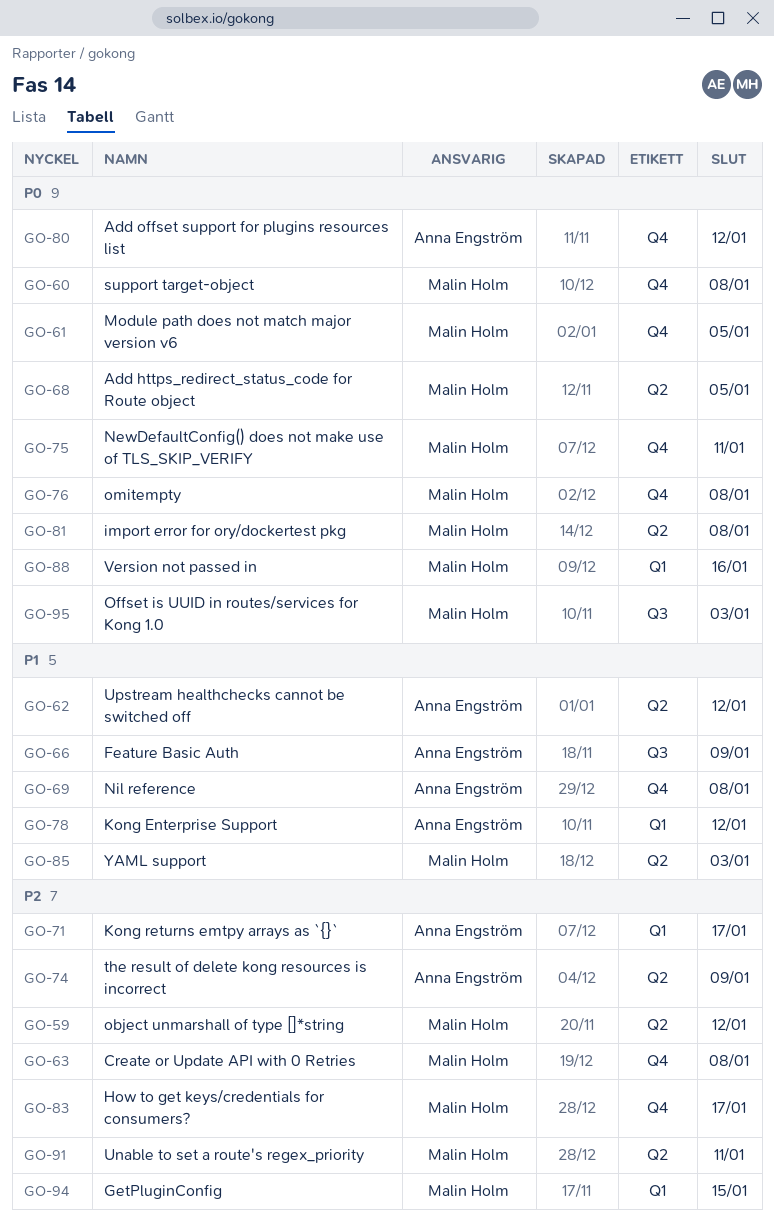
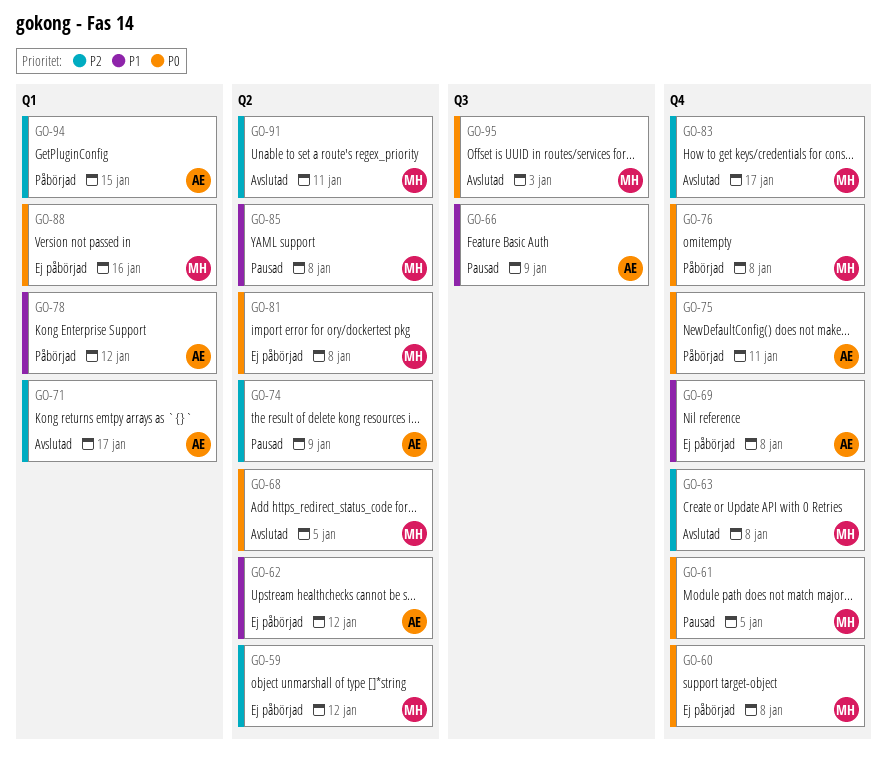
GO-75, owner: Malin Holm -> Anna Engström
GO-80: present -> none
GO-85, due: Jan 3 -> Jan 8
GO-94, owner: Malin Holm -> Anna Engström

